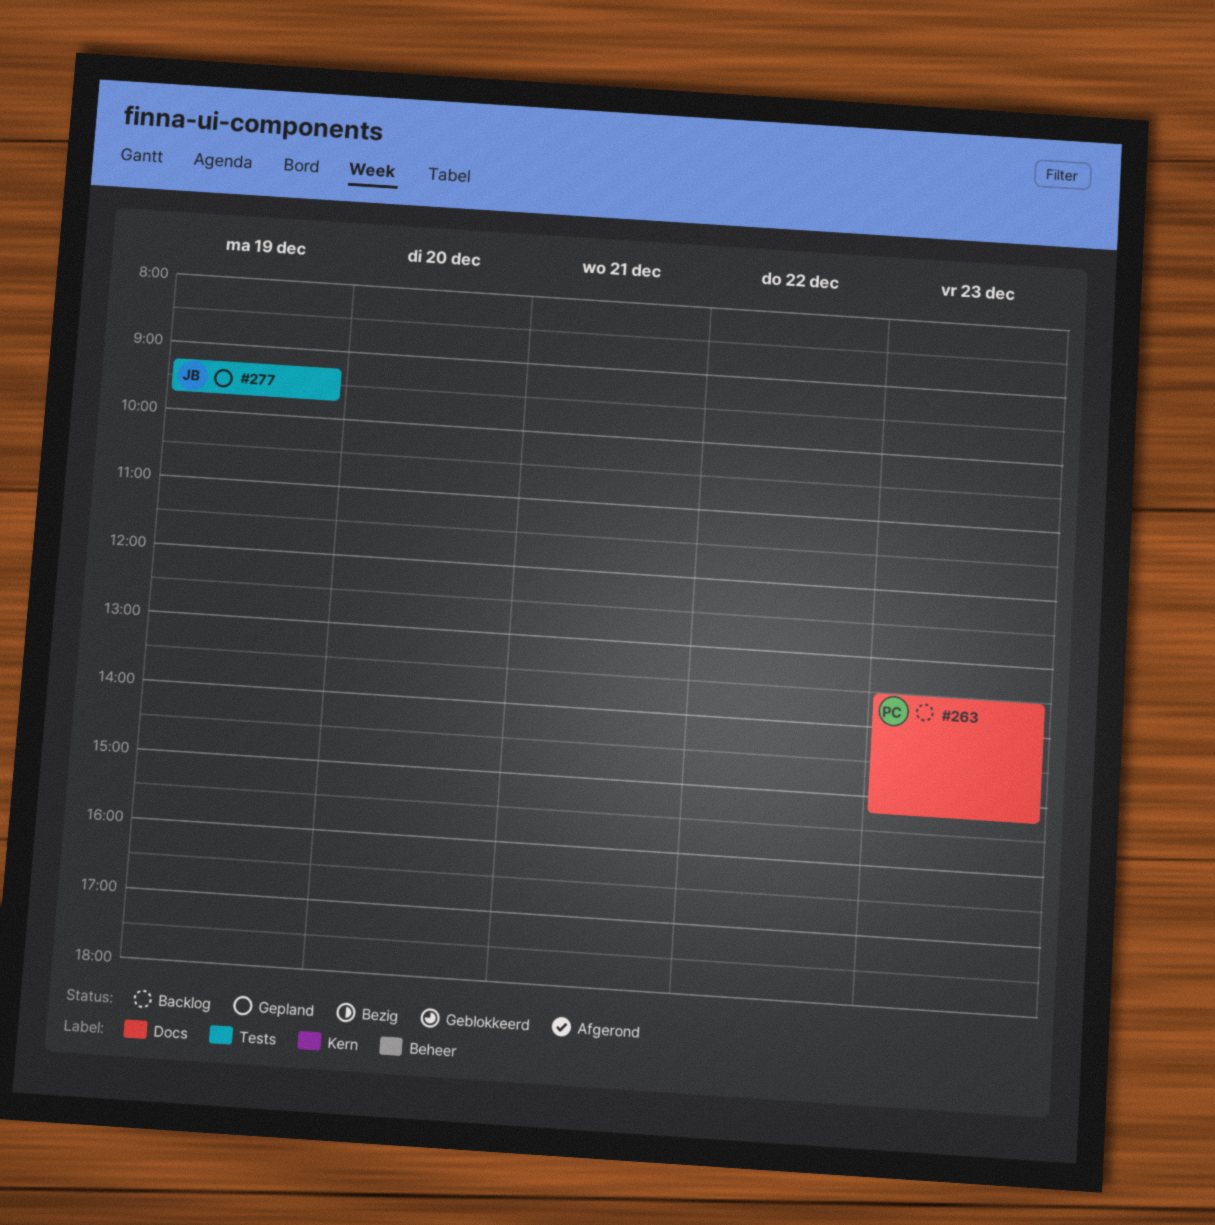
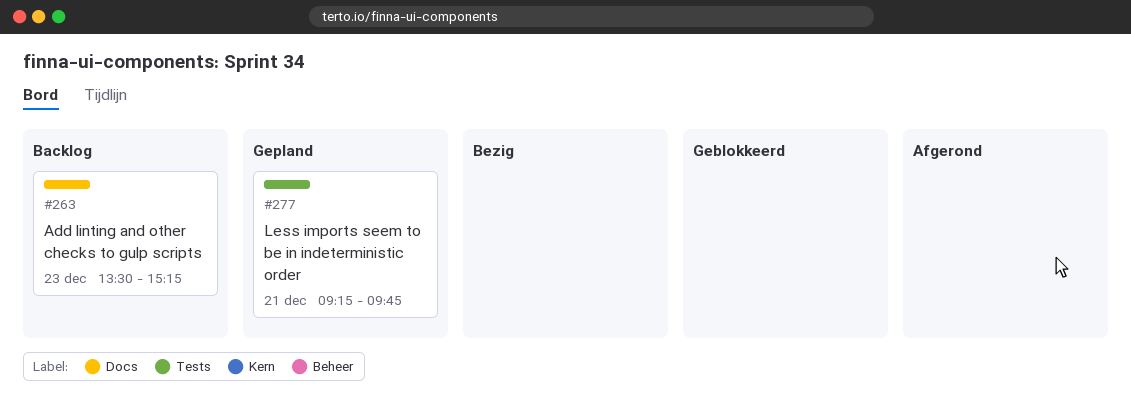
#277, day: Dec 19 -> Dec 21

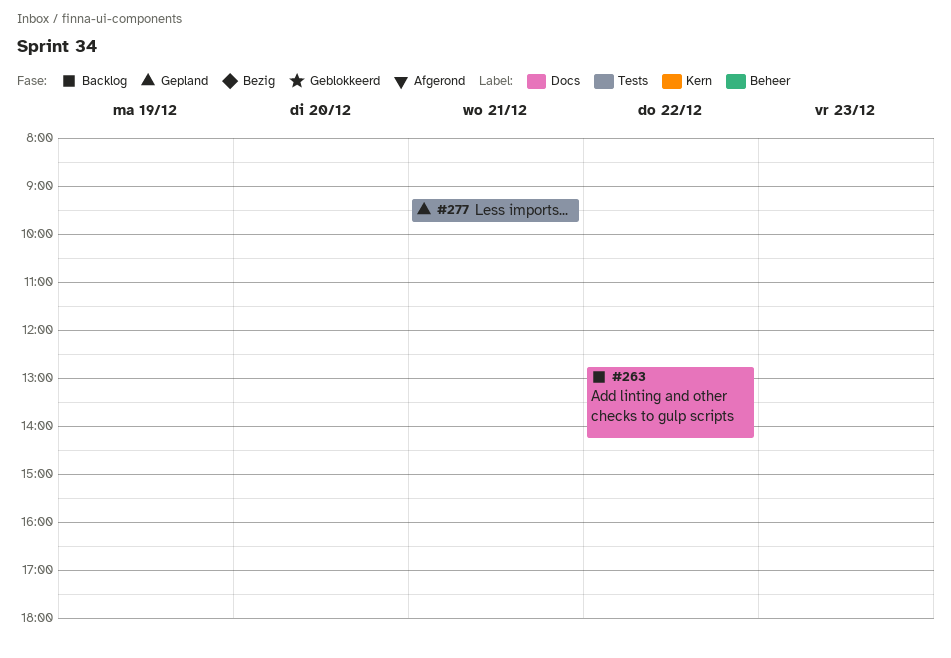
#263, day: Dec 23 -> Dec 22
#263, begins: 13:30 -> 12:45
#263, ends: 15:15 -> 14:15

